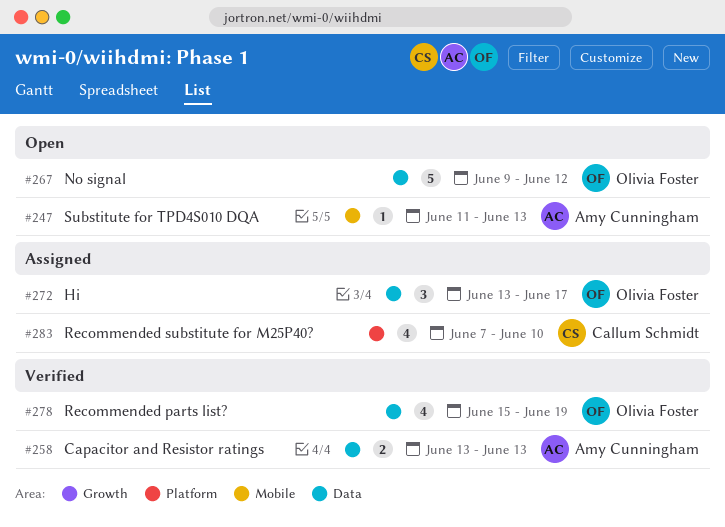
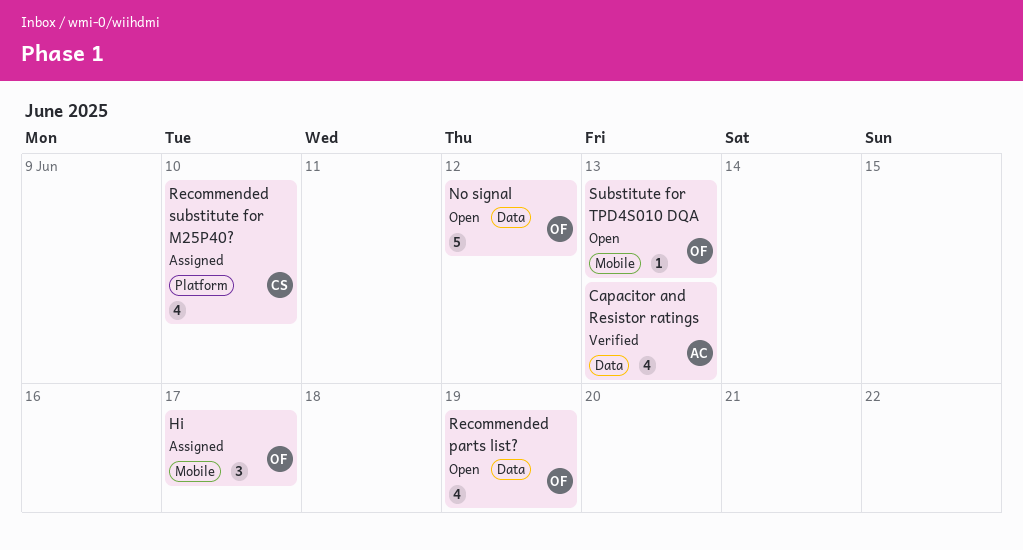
Capacitor and Resistor ratings, estimate: 2 -> 4
Hi, label: Data -> Mobile
Recommended parts list?, status: Verified -> Open
Substitute for TPD4S010 DQA, owner: Amy Cunningham -> Olivia Foster

